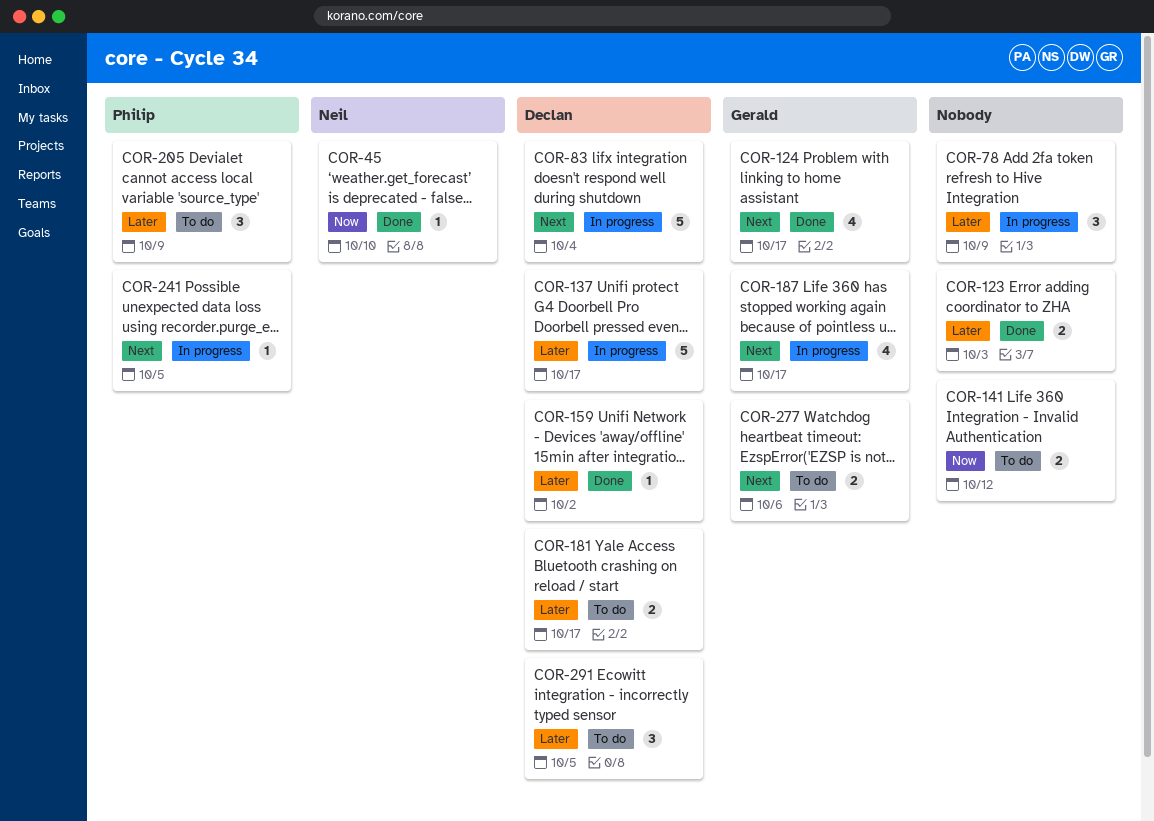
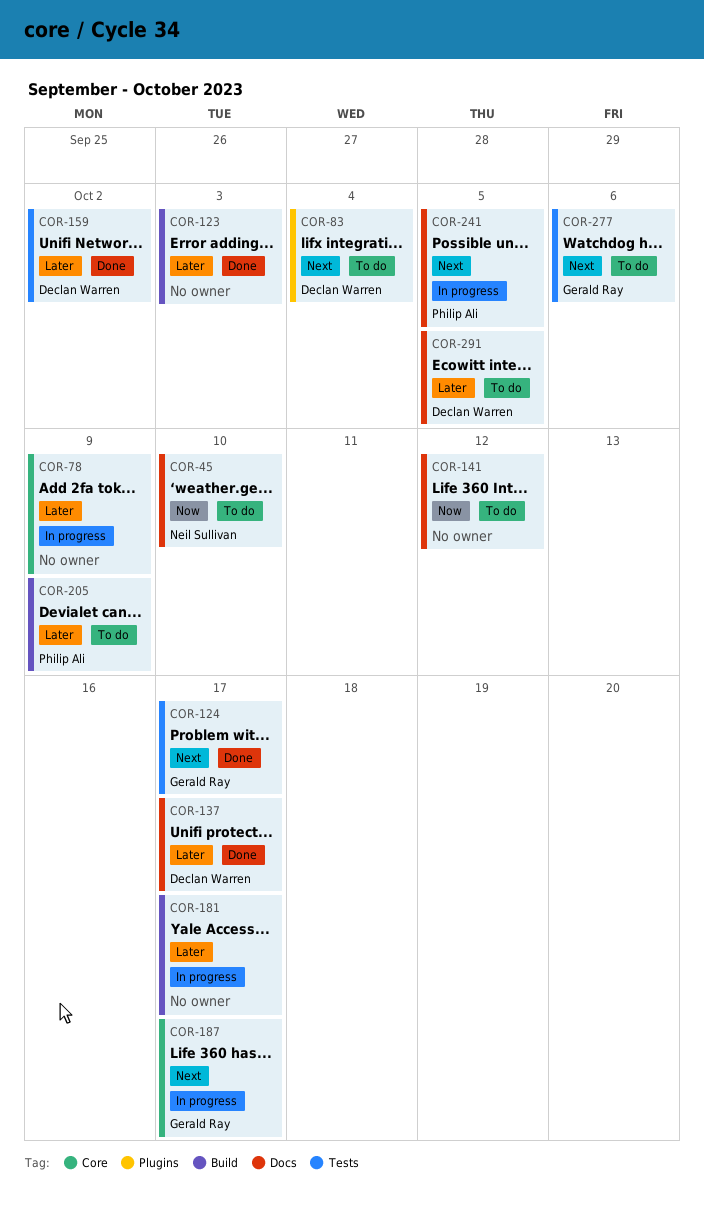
COR-45, status: Done -> To do
COR-83, status: In progress -> To do
COR-137, status: In progress -> Done
COR-181, status: To do -> In progress
COR-181, owner: Declan Warren -> none

